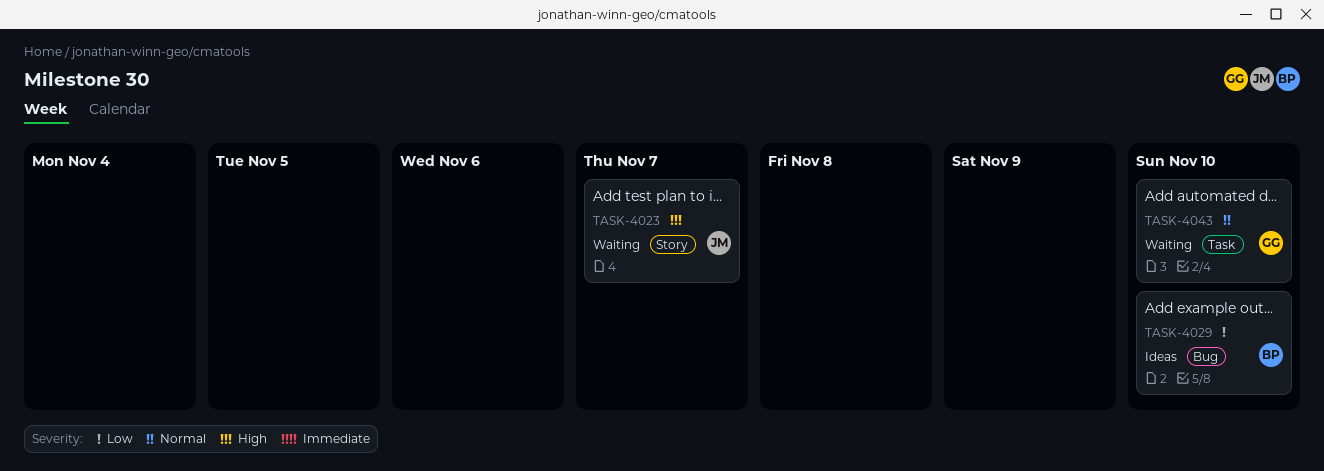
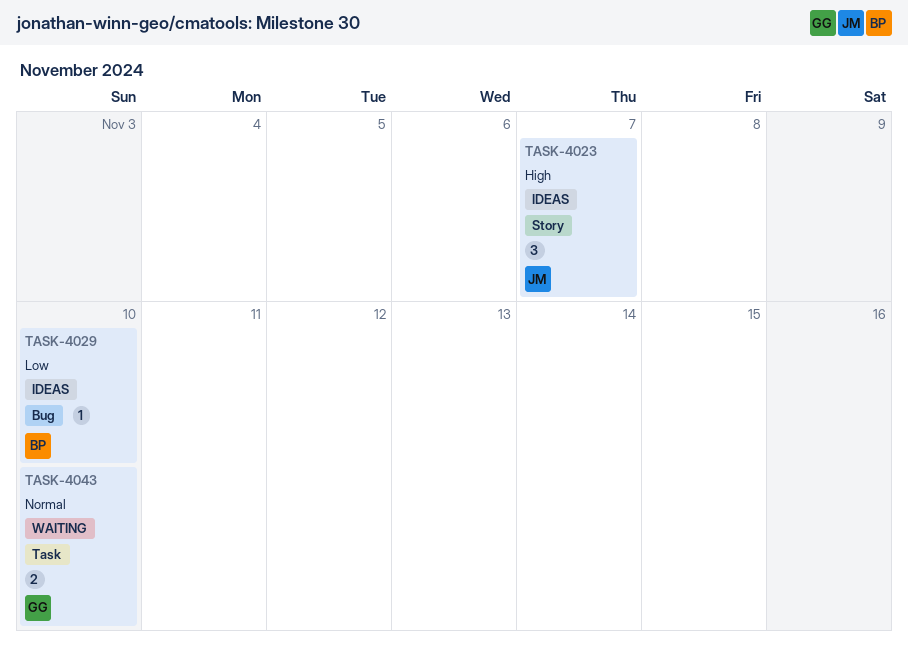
TASK-4023, status: Waiting -> Ideas

